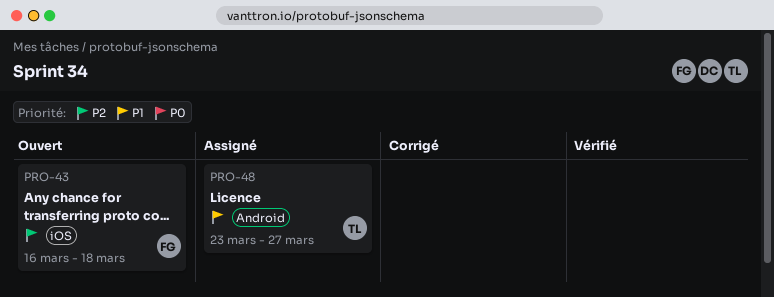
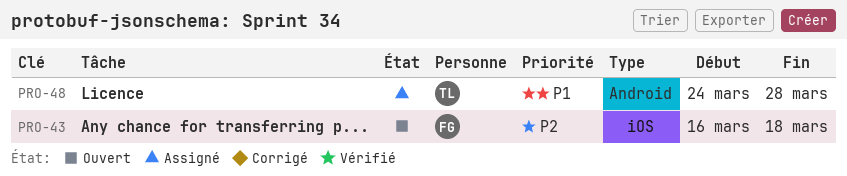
PRO-48, start: Mar 23 -> Mar 24
PRO-48, due: Mar 27 -> Mar 28

